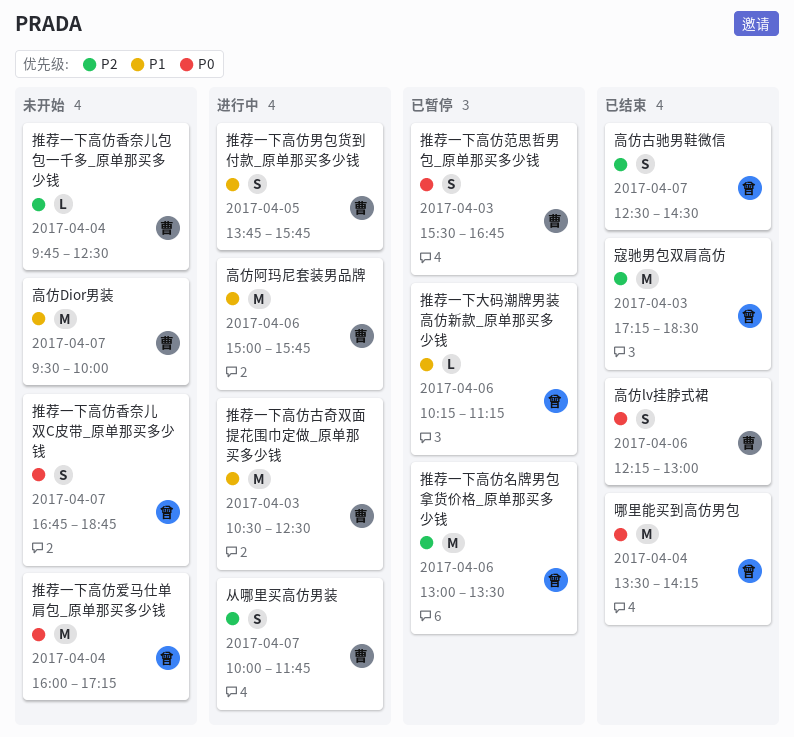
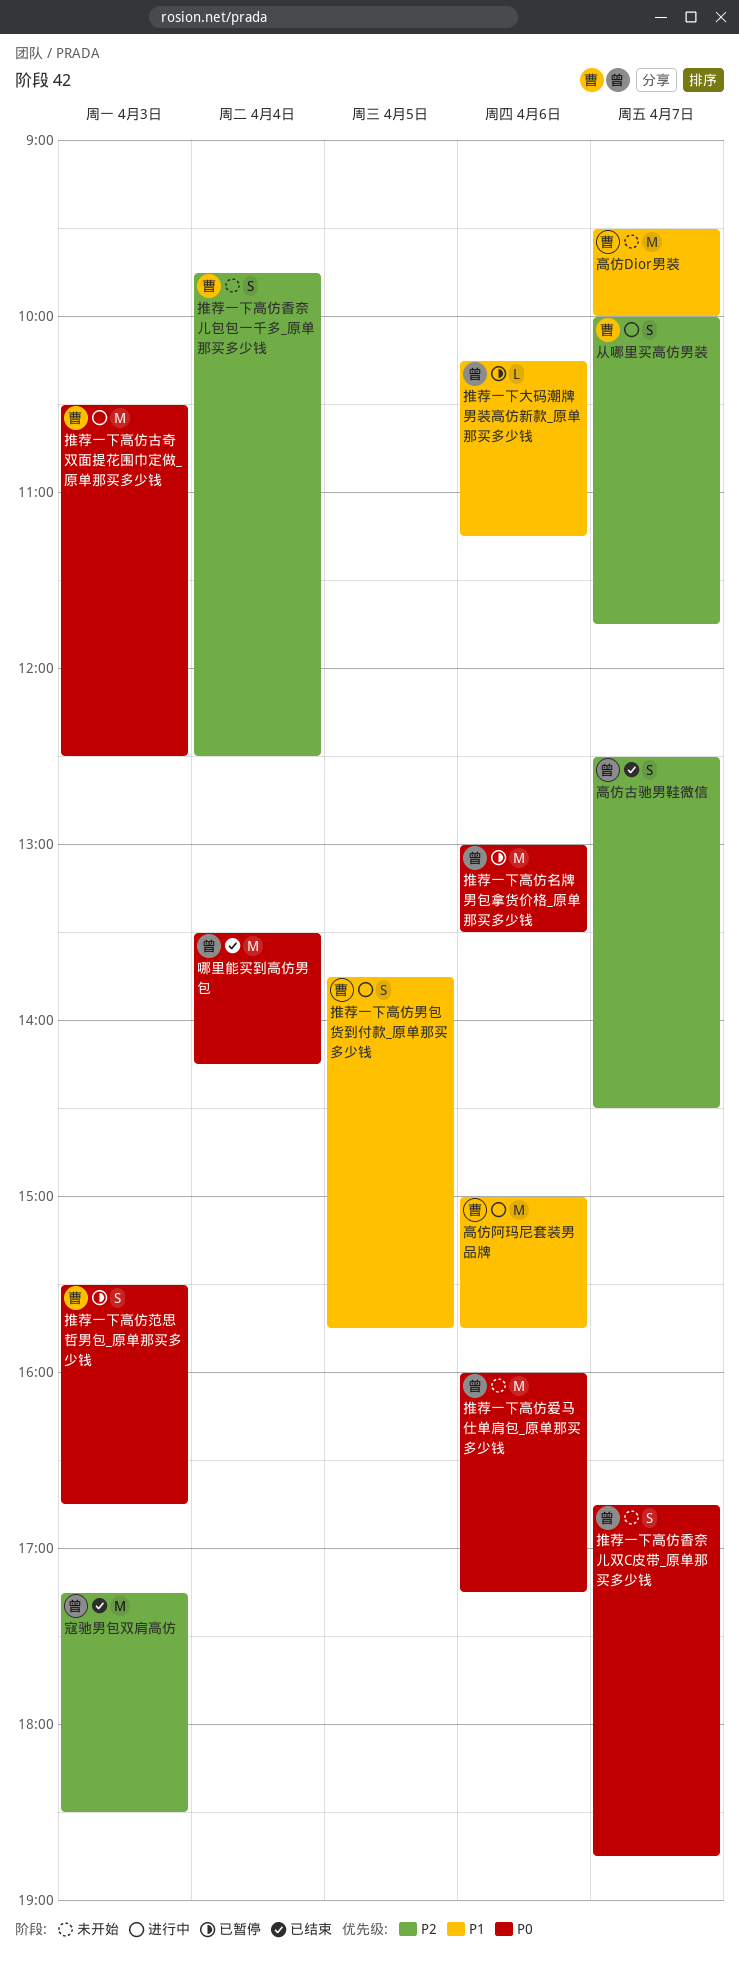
推荐一下高仿古奇双面提花围巾定做_原单那买多少钱, priority: P1 -> P0
推荐一下高仿名牌男包拿货价格_原单那买多少钱, priority: P2 -> P0
推荐一下高仿爱马仕单肩包_原单那买多少钱, day: Apr 4 -> Apr 6
推荐一下高仿香奈儿包包一千多_原单那买多少钱, estimate: L -> S
高仿lv挂脖式裙: present -> none

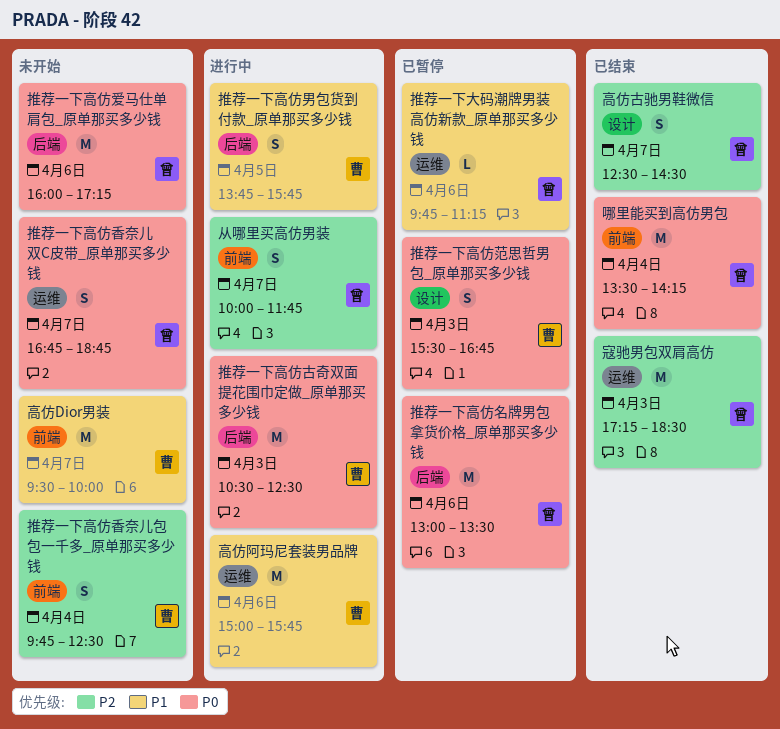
从哪里买高仿男装, owner: 曹 -> 曾
推荐一下大码潮牌男装高仿新款_原单那买多少钱, begins: 10:15 -> 09:45

